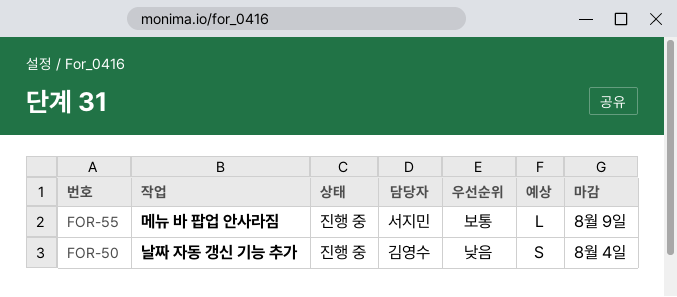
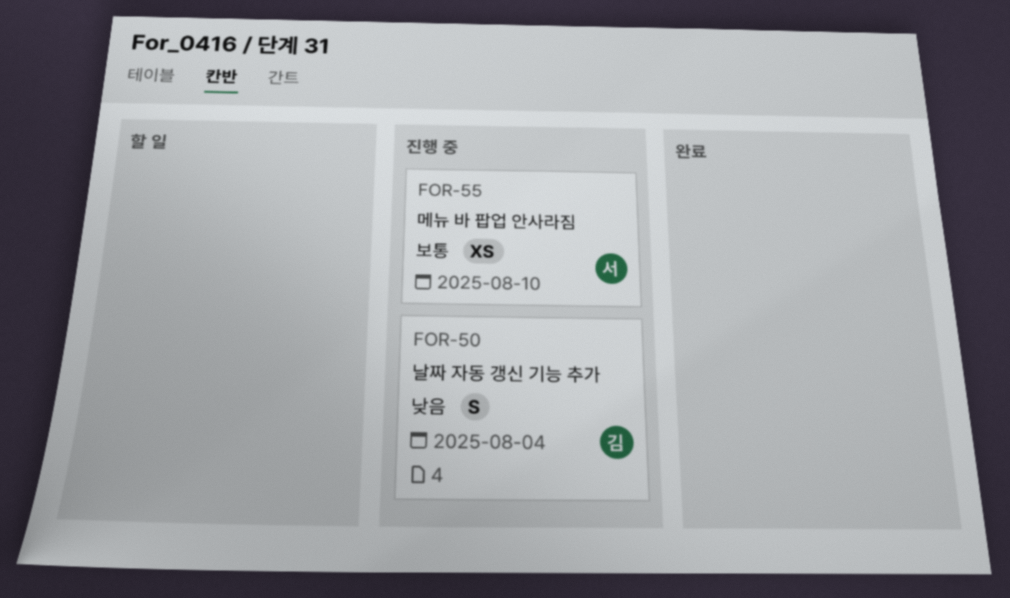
FOR-55, estimate: L -> XS
FOR-55, due: Aug 9 -> Aug 10

